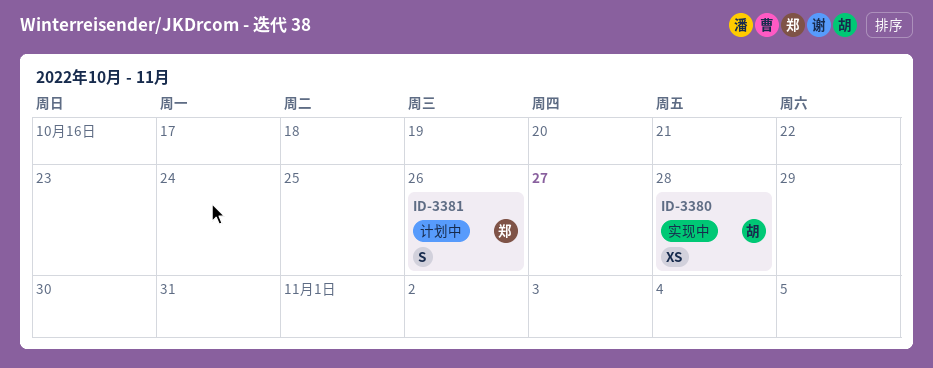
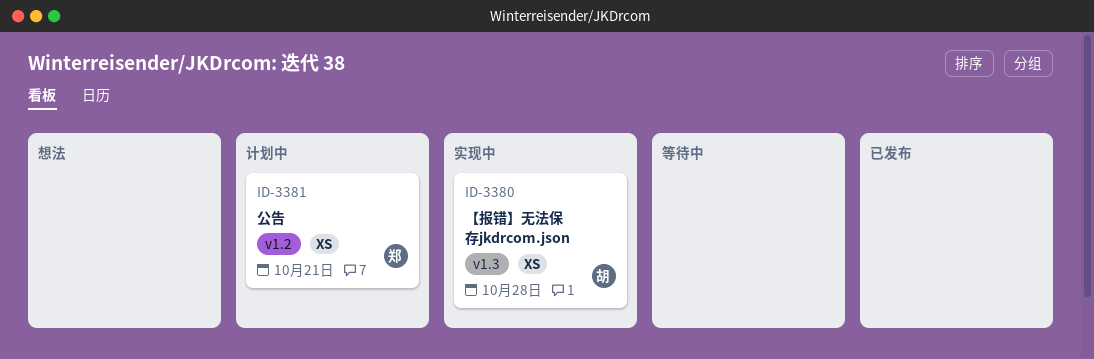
ID-3381, estimate: S -> XS
ID-3381, due: Oct 26 -> Oct 21

